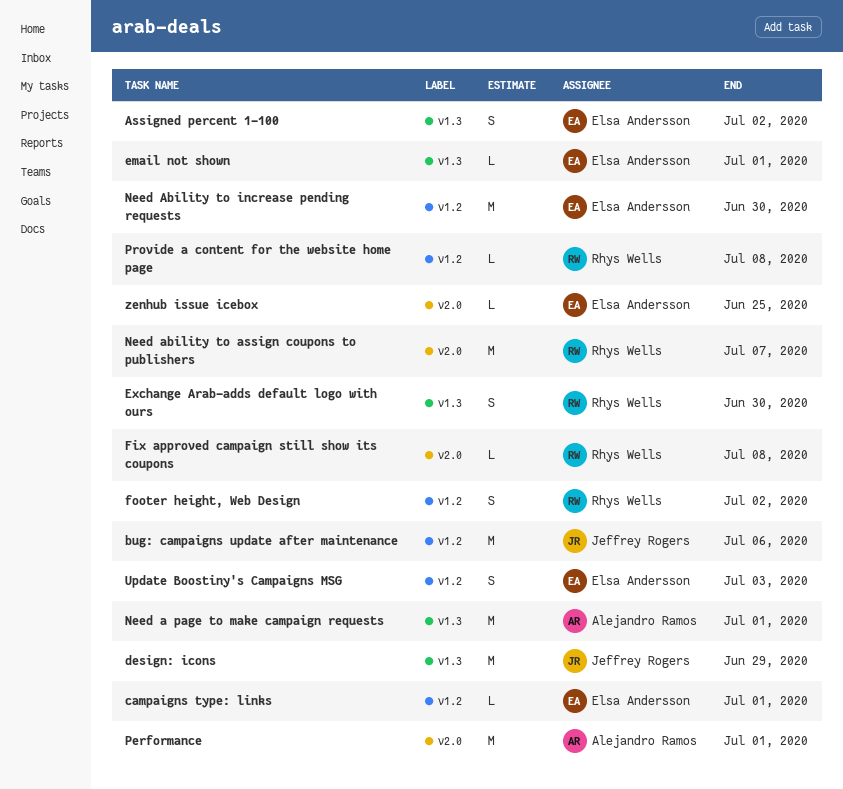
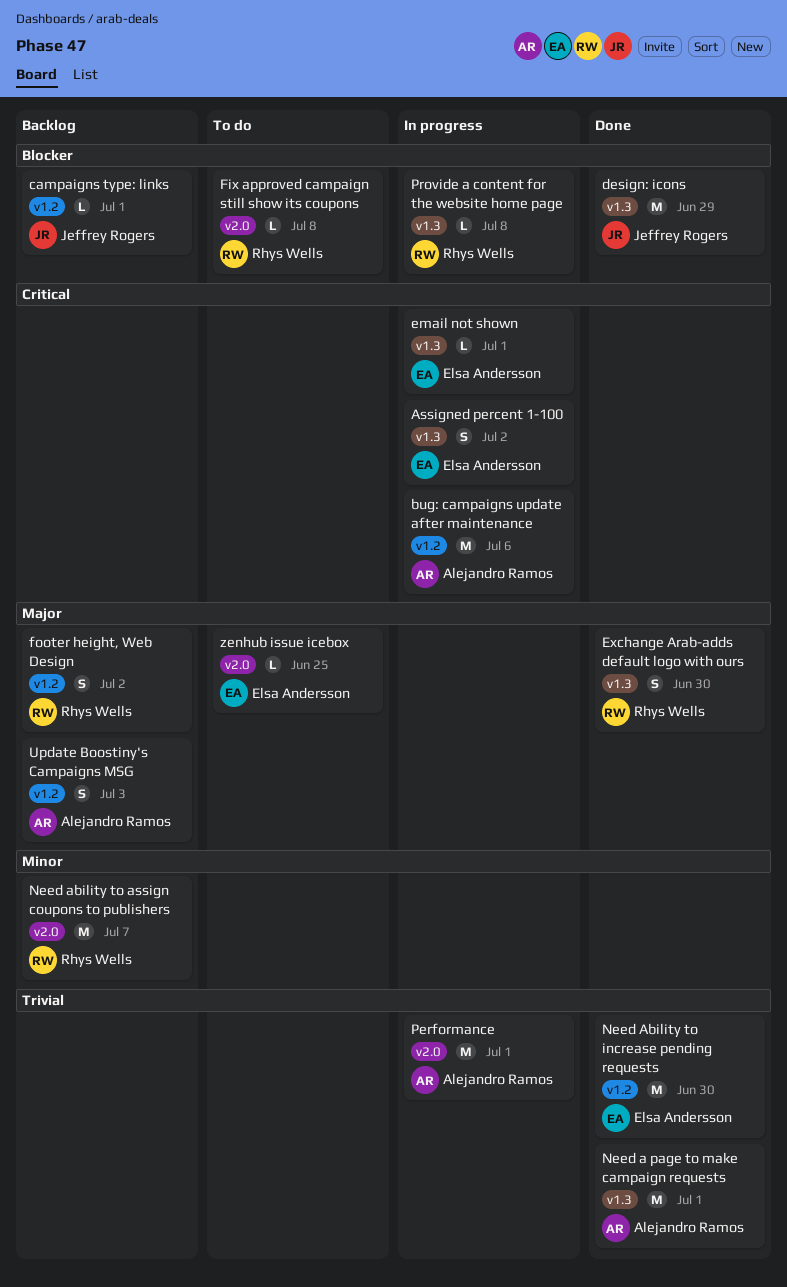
bug: campaigns update after maintenance, owner: Jeffrey Rogers -> Alejandro Ramos
campaigns type: links, owner: Elsa Andersson -> Jeffrey Rogers
Provide a content for the website home page, label: v1.2 -> v1.3
Update Boostiny's Campaigns MSG, owner: Elsa Andersson -> Alejandro Ramos

